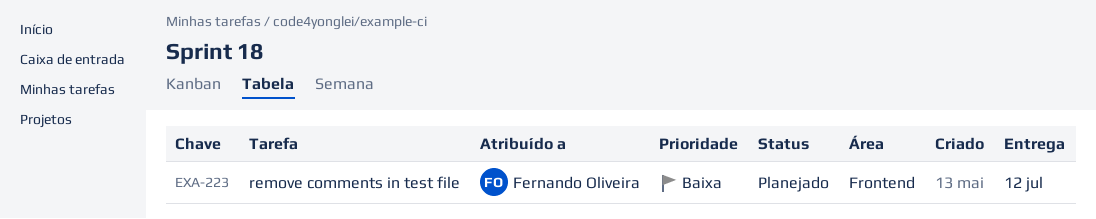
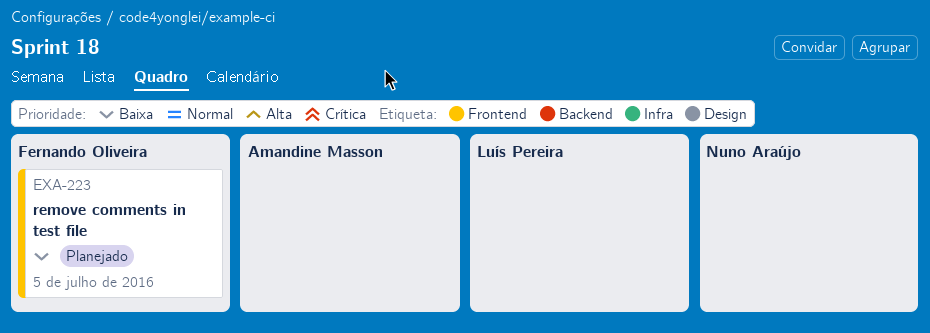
EXA-223, due: Jul 12 -> Jul 5

